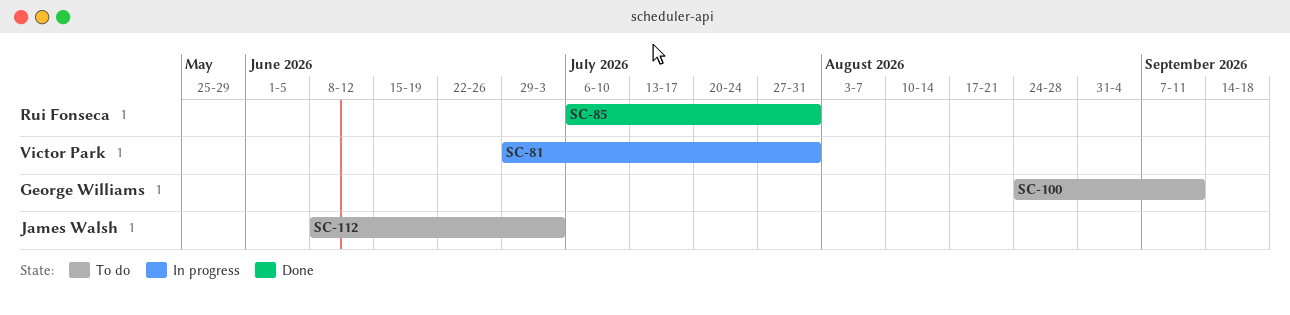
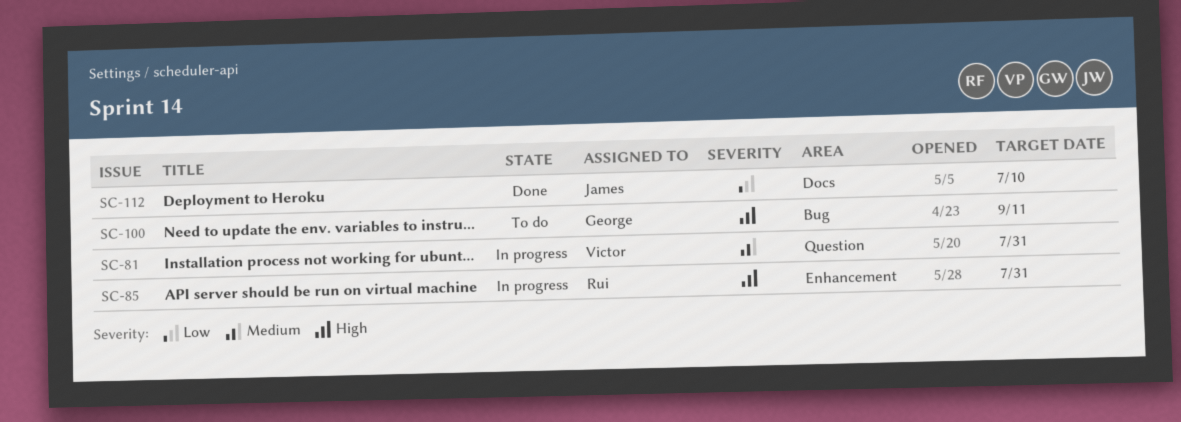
SC-85, status: Done -> In progress
SC-112, status: To do -> Done
SC-112, due: Jul 3 -> Jul 10

